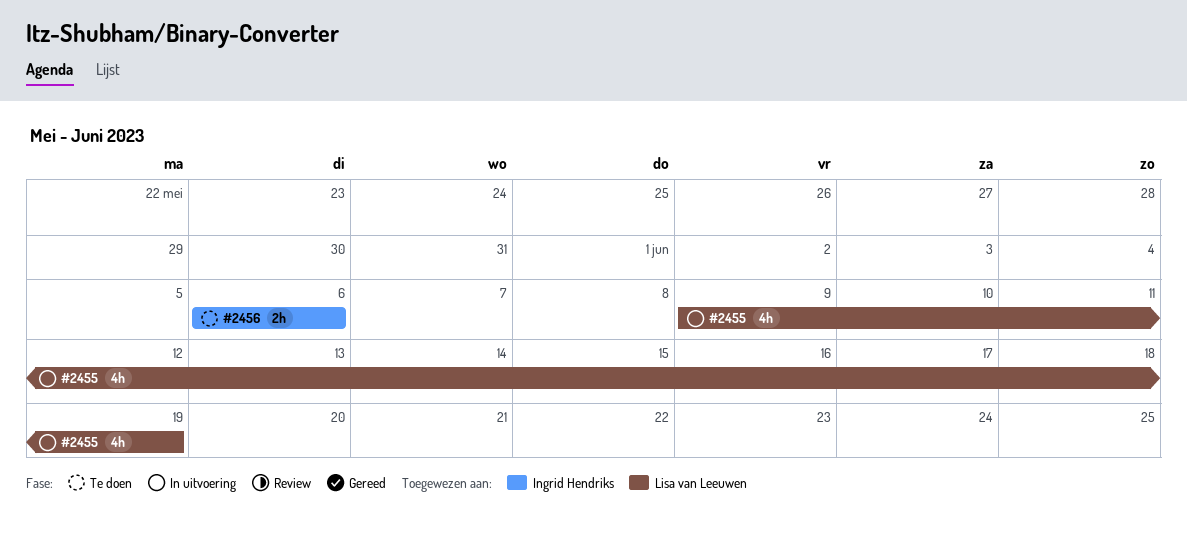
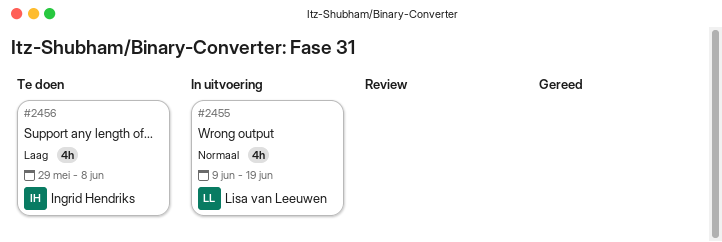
#2456, estimate: 2h -> 4h
#2456, start: Jun 6 -> May 29
#2456, due: Jun 6 -> Jun 8

